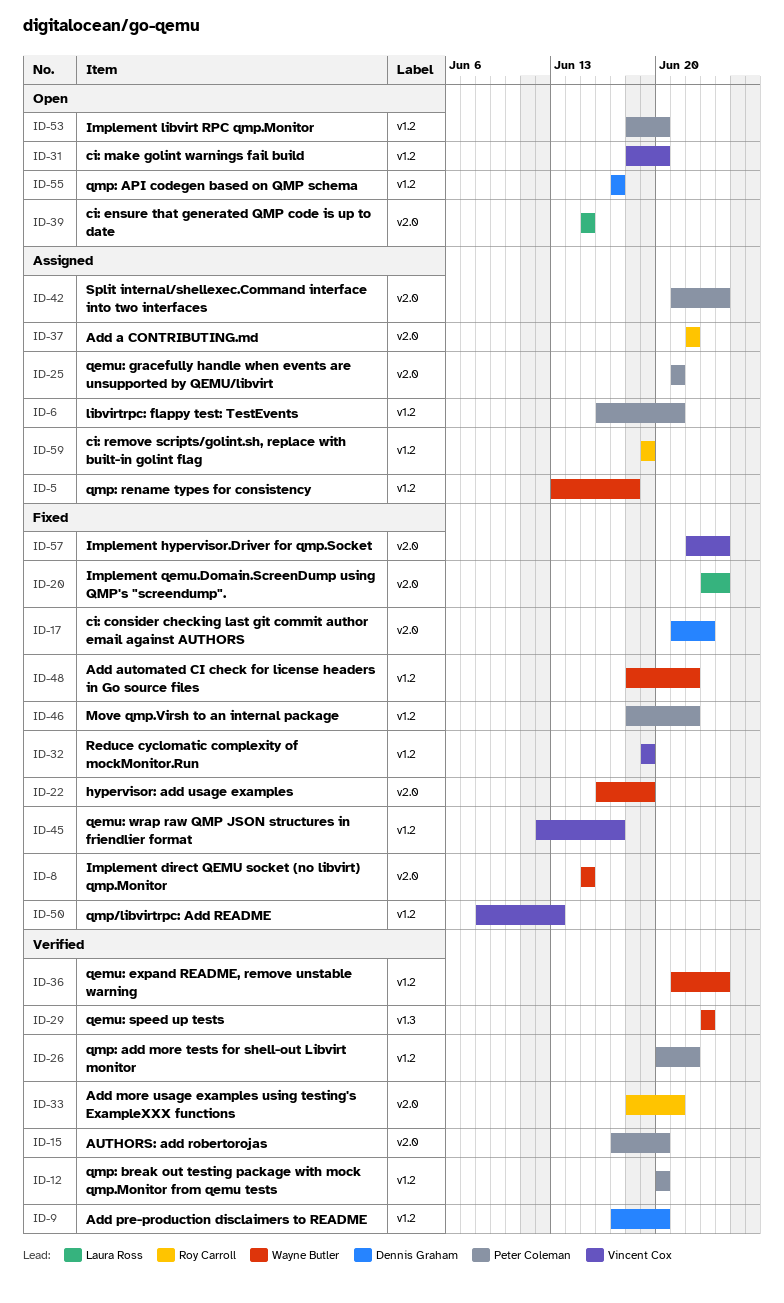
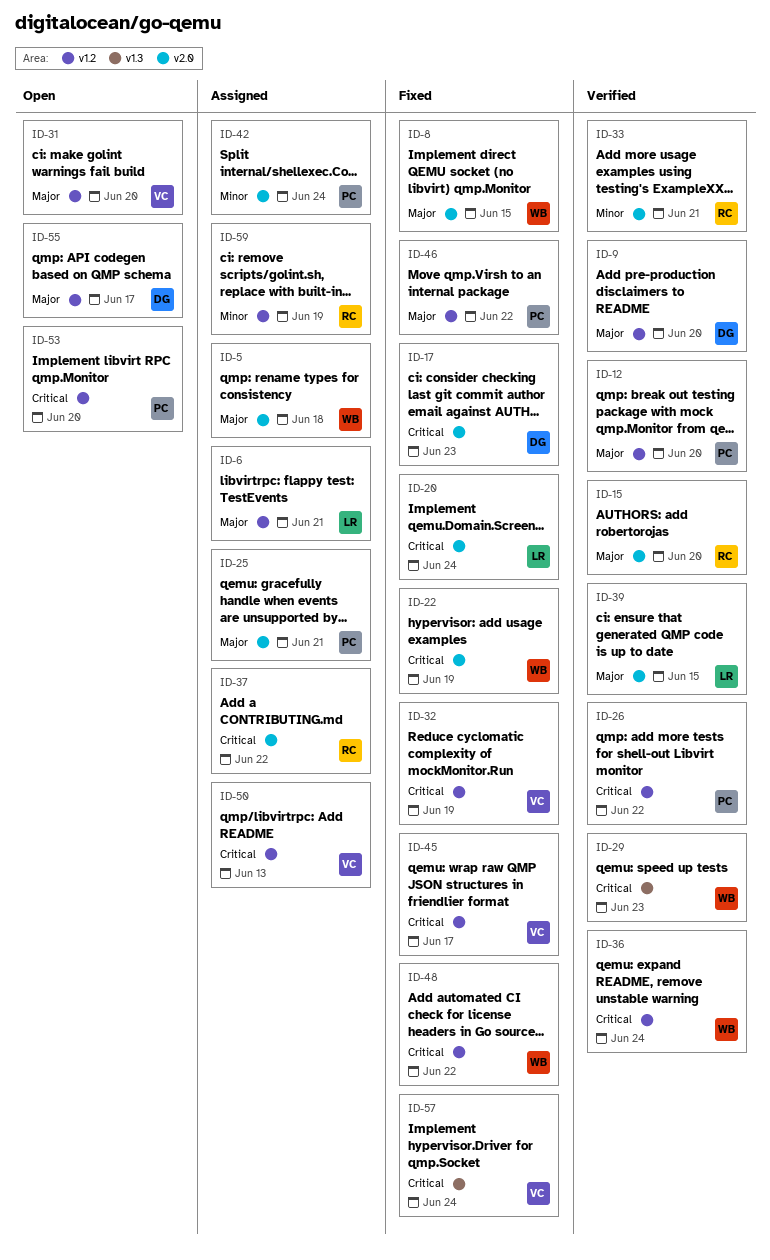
ID-5, label: v1.2 -> v2.0
ID-6, owner: Peter Coleman -> Laura Ross
ID-15, owner: Peter Coleman -> Roy Carroll
ID-39, status: Open -> Verified
ID-50, status: Fixed -> Assigned
ID-57, label: v2.0 -> v1.3

